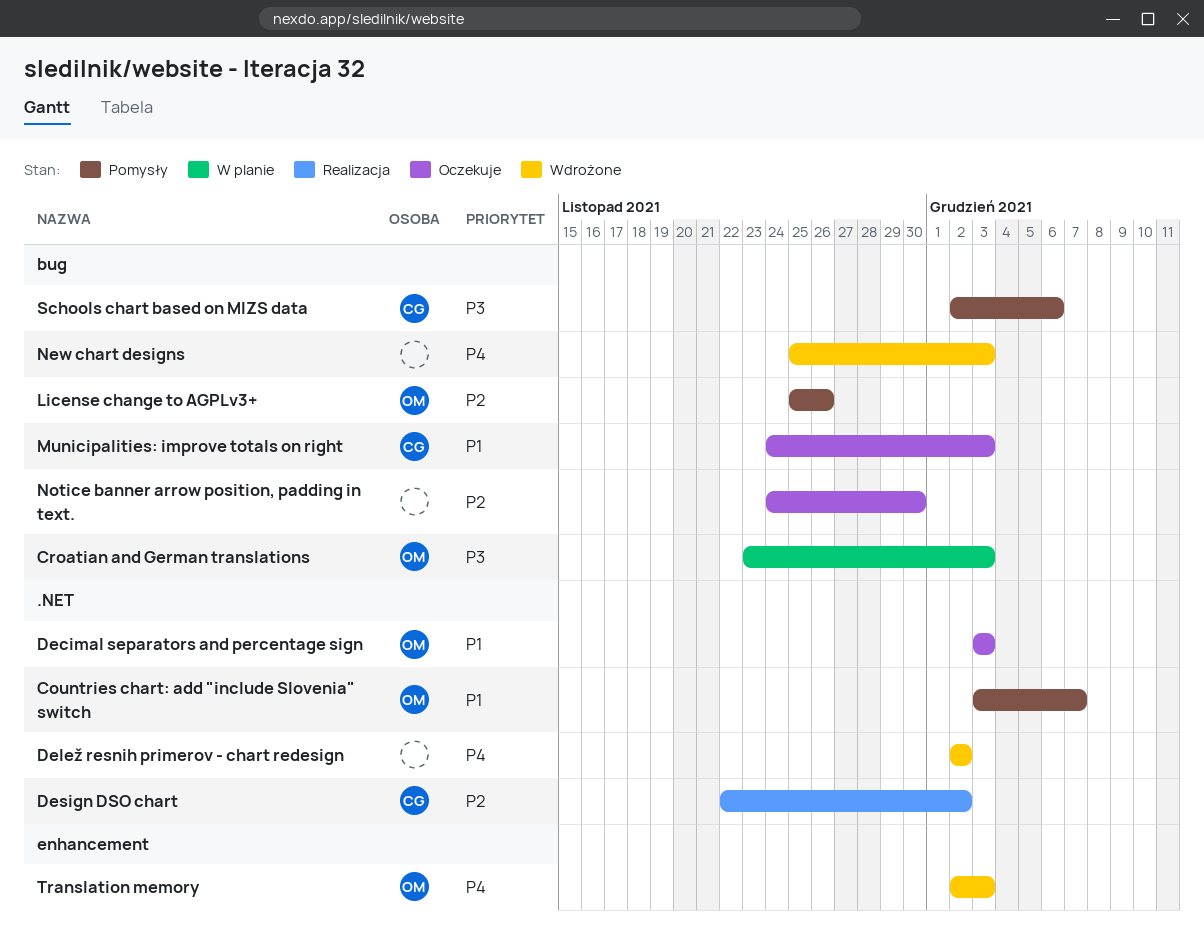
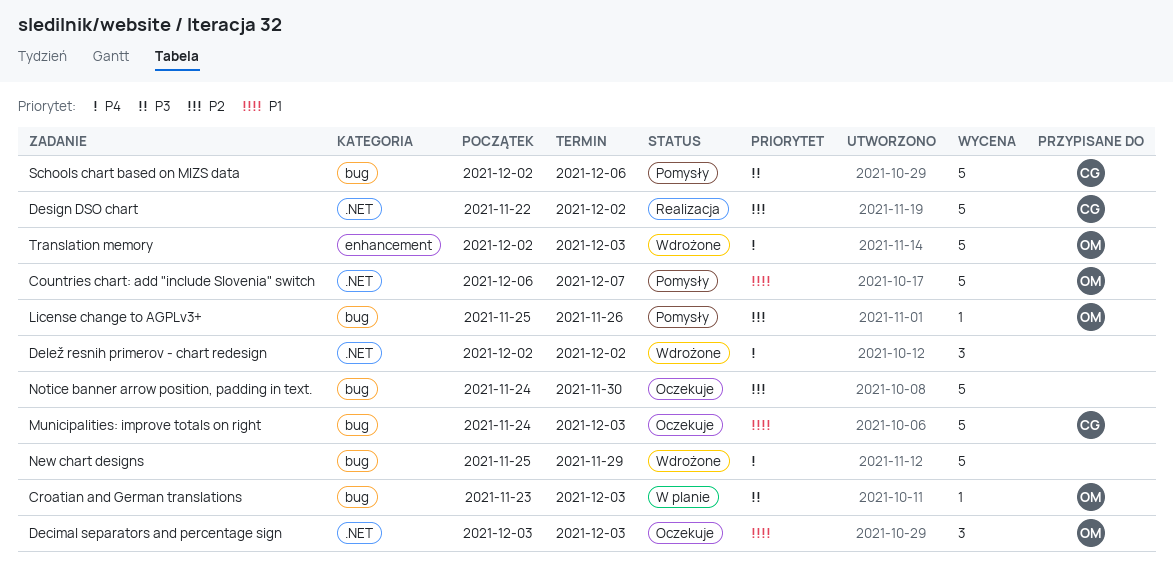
Countries chart: add "include Slovenia" switch, start: Dec 3 -> Dec 6
New chart designs, due: Dec 3 -> Nov 29

